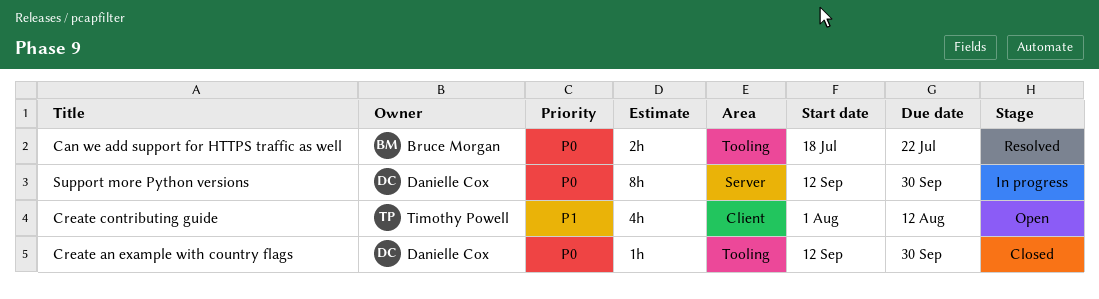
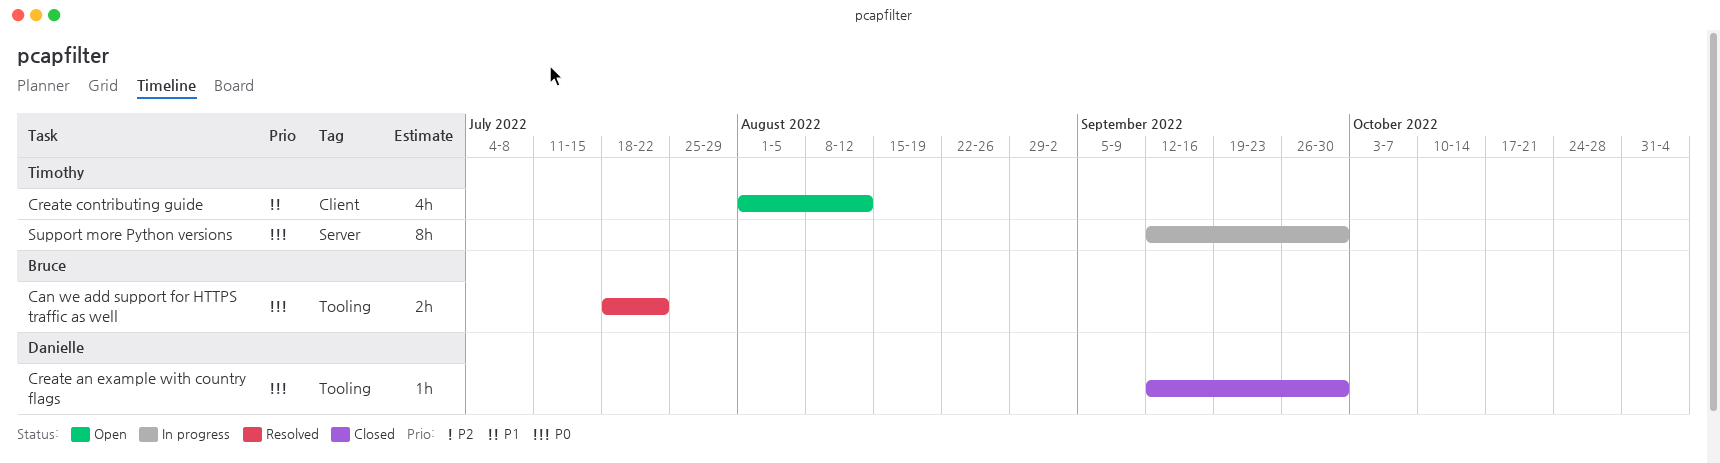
Support more Python versions, owner: Danielle Cox -> Timothy Powell

